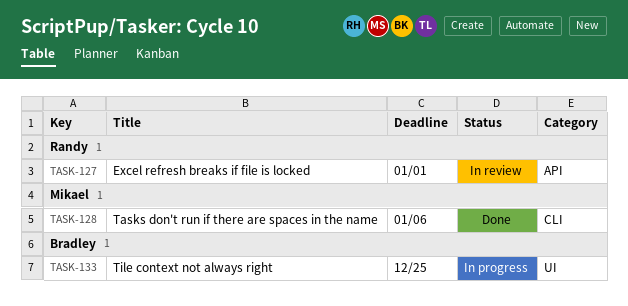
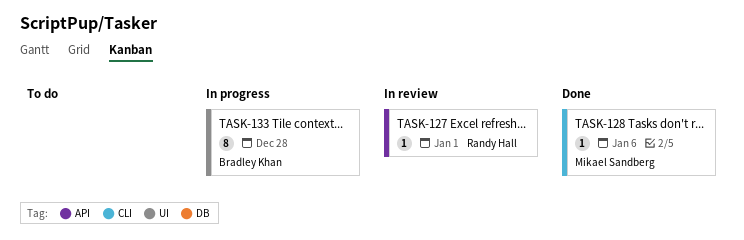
TASK-133, due: Dec 25 -> Dec 28

